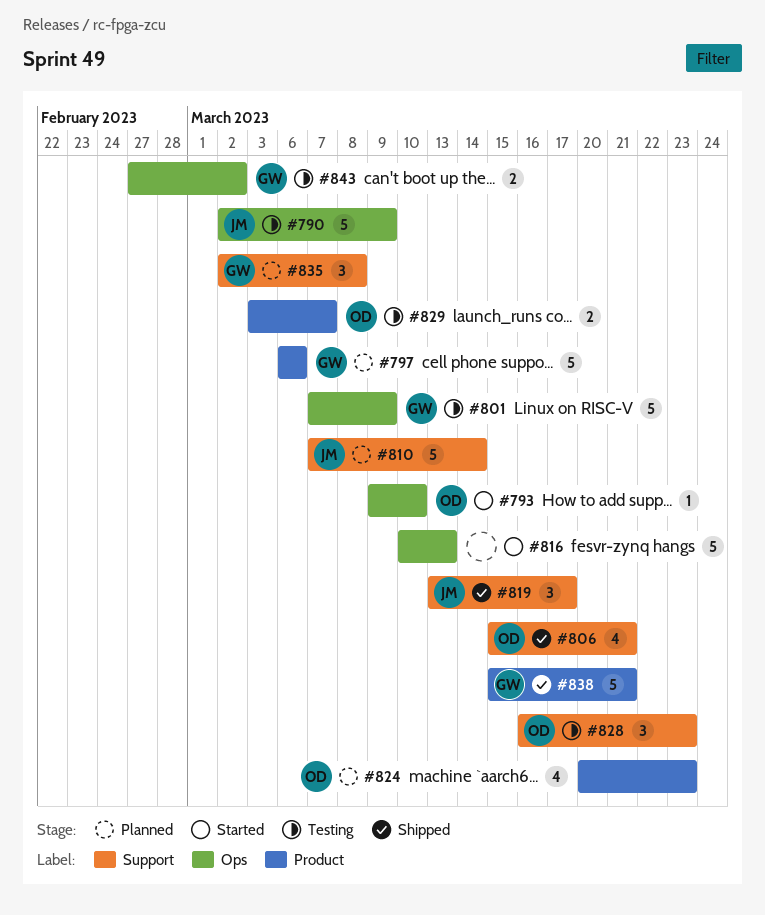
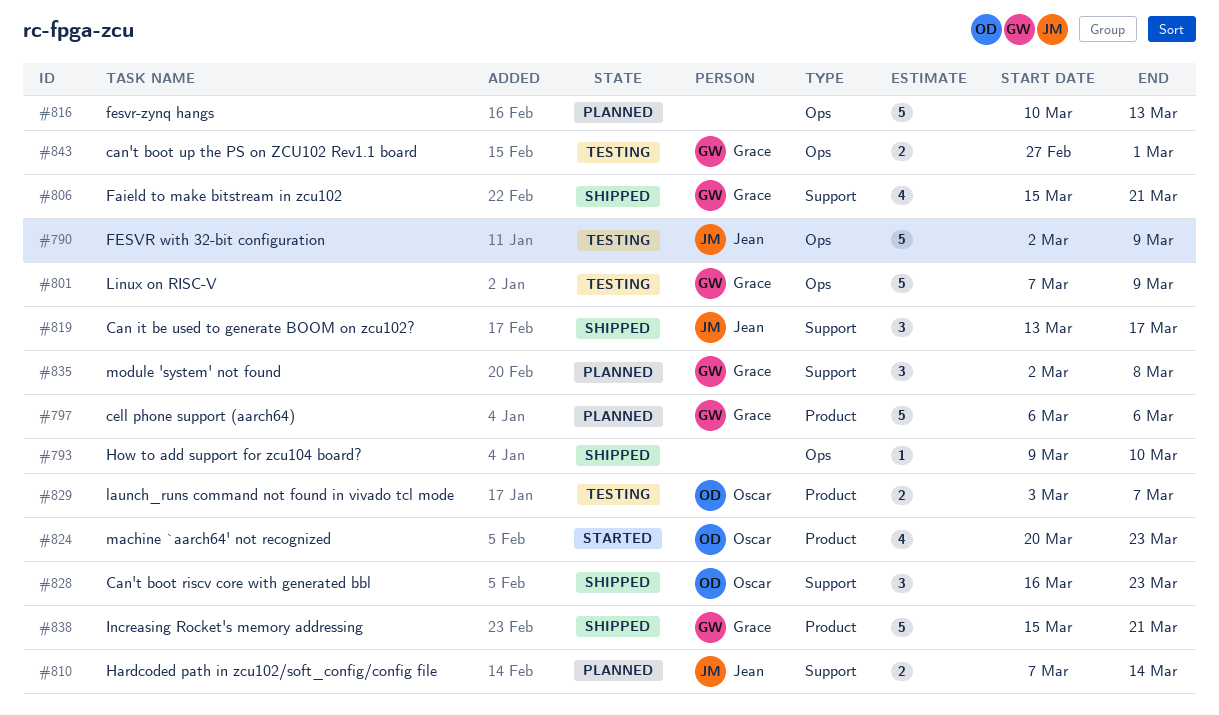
#793, status: Started -> Shipped
#793, owner: Oscar -> none
#806, owner: Oscar -> Grace
#810, estimate: 5 -> 2
#816, status: Started -> Planned
#824, status: Planned -> Started
#828, status: Testing -> Shipped
#843, due: Mar 2 -> Mar 1

